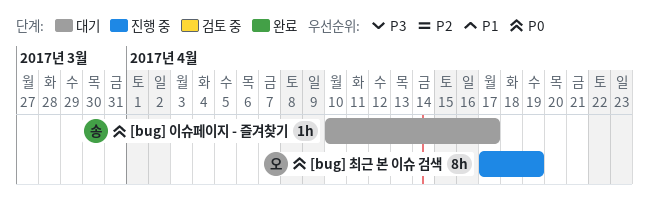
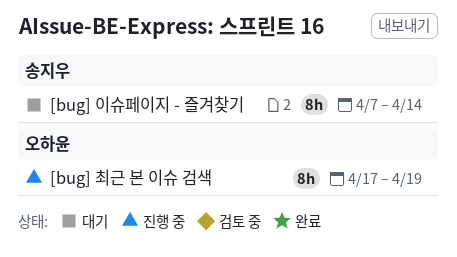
[bug] 이슈페이지 - 즐겨찾기, estimate: 1h -> 8h
[bug] 이슈페이지 - 즐겨찾기, start: Apr 10 -> Apr 7
[bug] 이슈페이지 - 즐겨찾기, due: Apr 17 -> Apr 14

